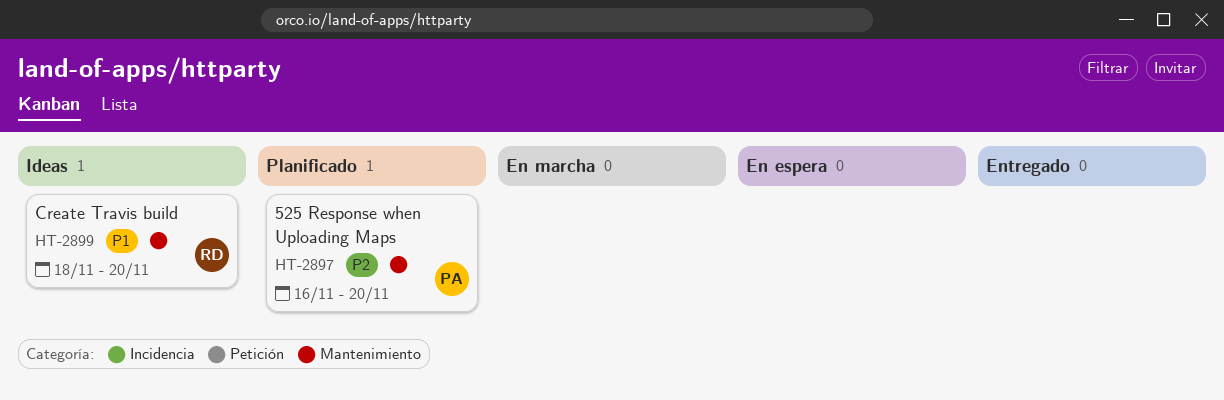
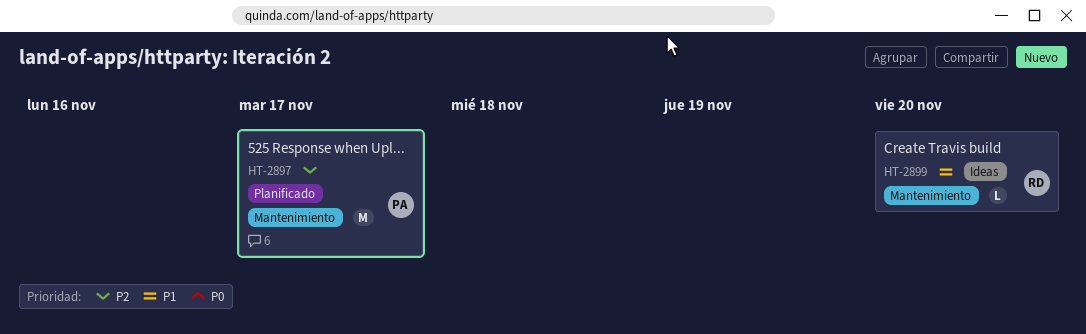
HT-2897, due: Nov 20 -> Nov 17

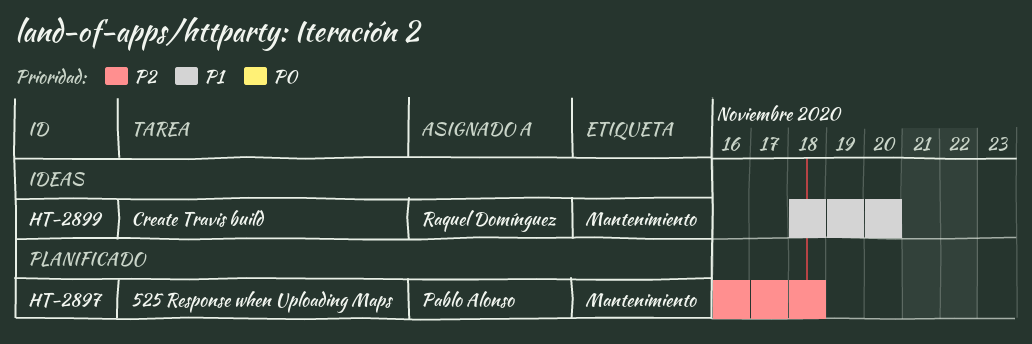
HT-2897, due: Nov 17 -> Nov 18

